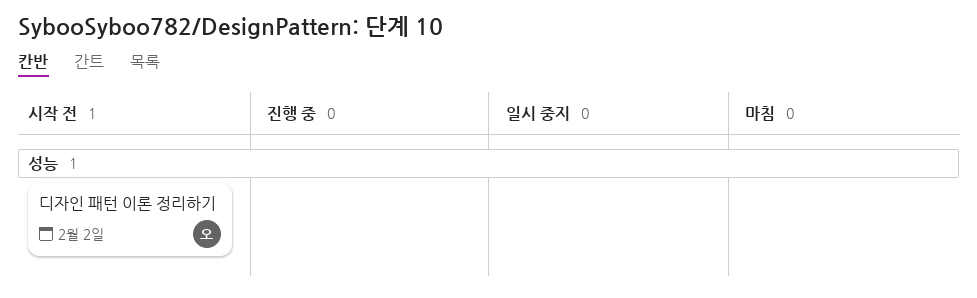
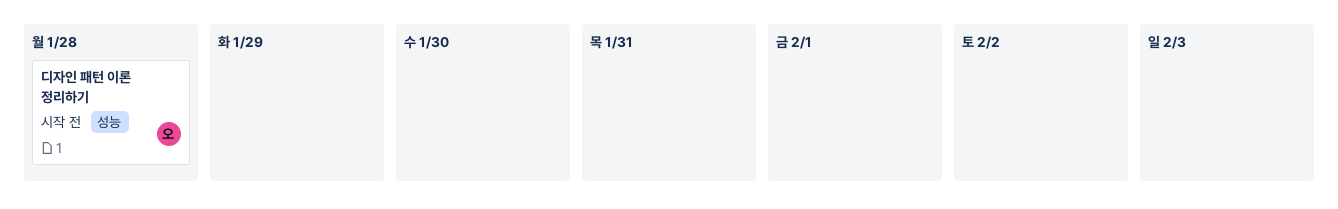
디자인 패턴 이론 정리하기, due: Feb 2 -> Jan 28

